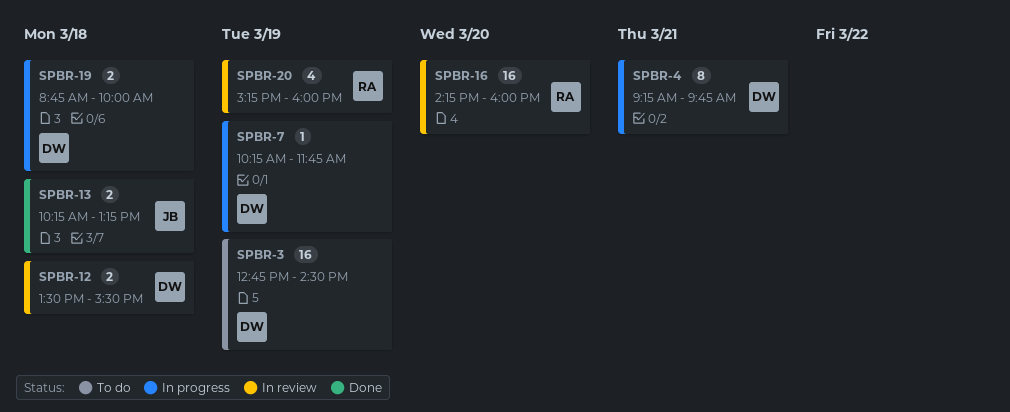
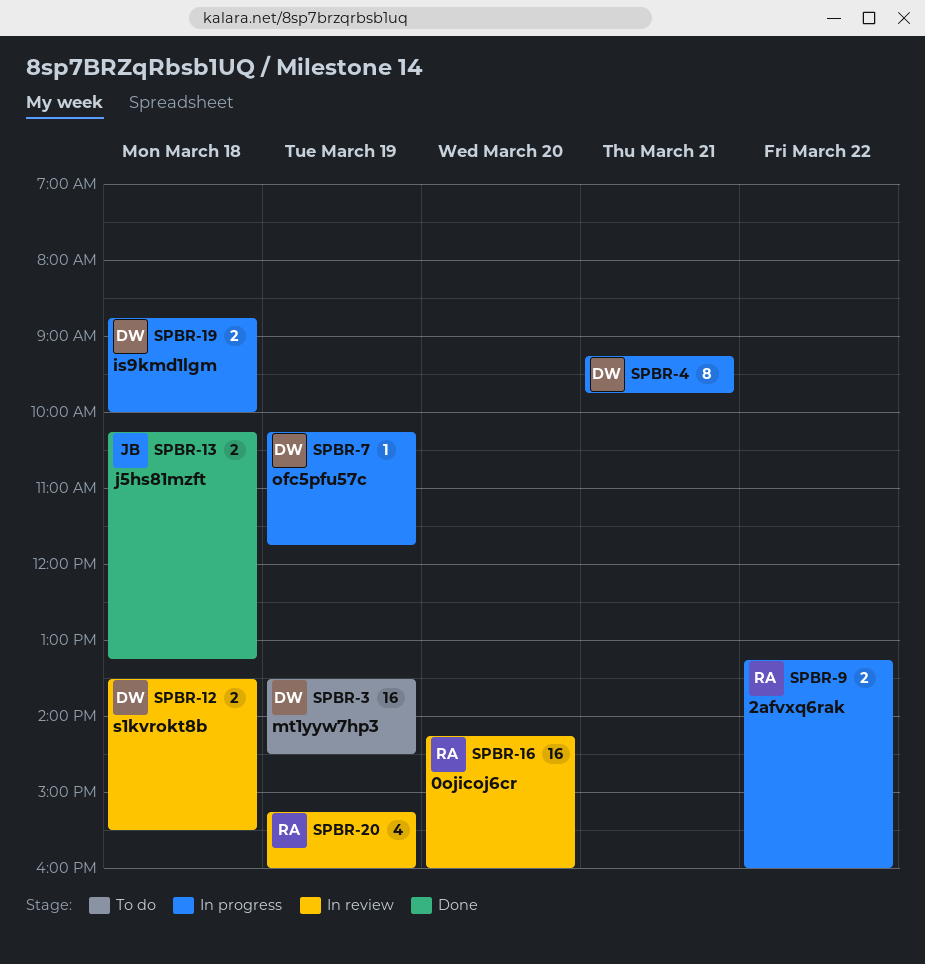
SPBR-3, begins: 12:45 -> 13:30
SPBR-9: none -> present

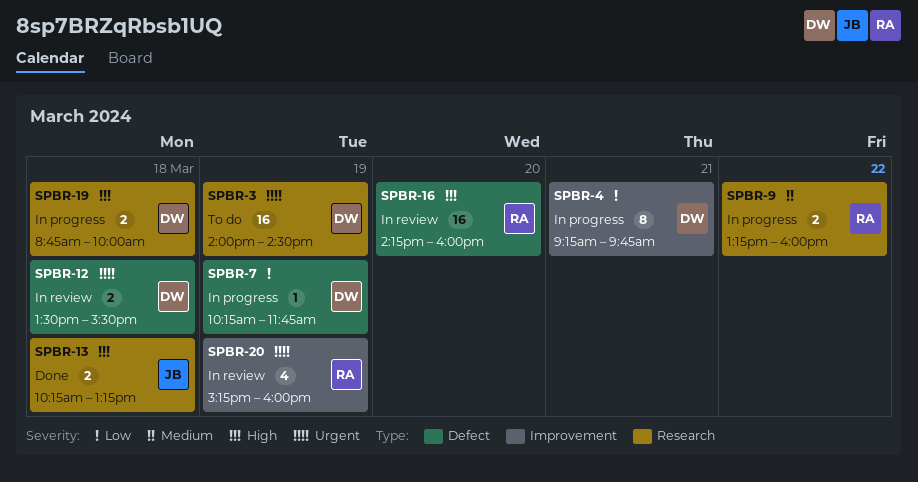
SPBR-3, begins: 13:30 -> 14:00

